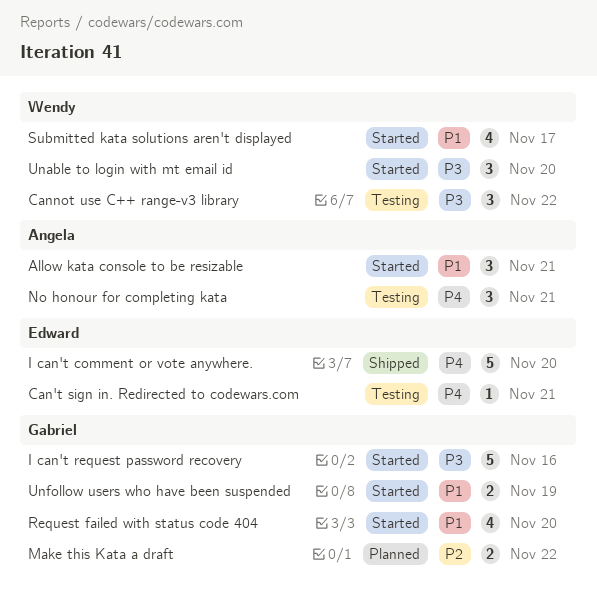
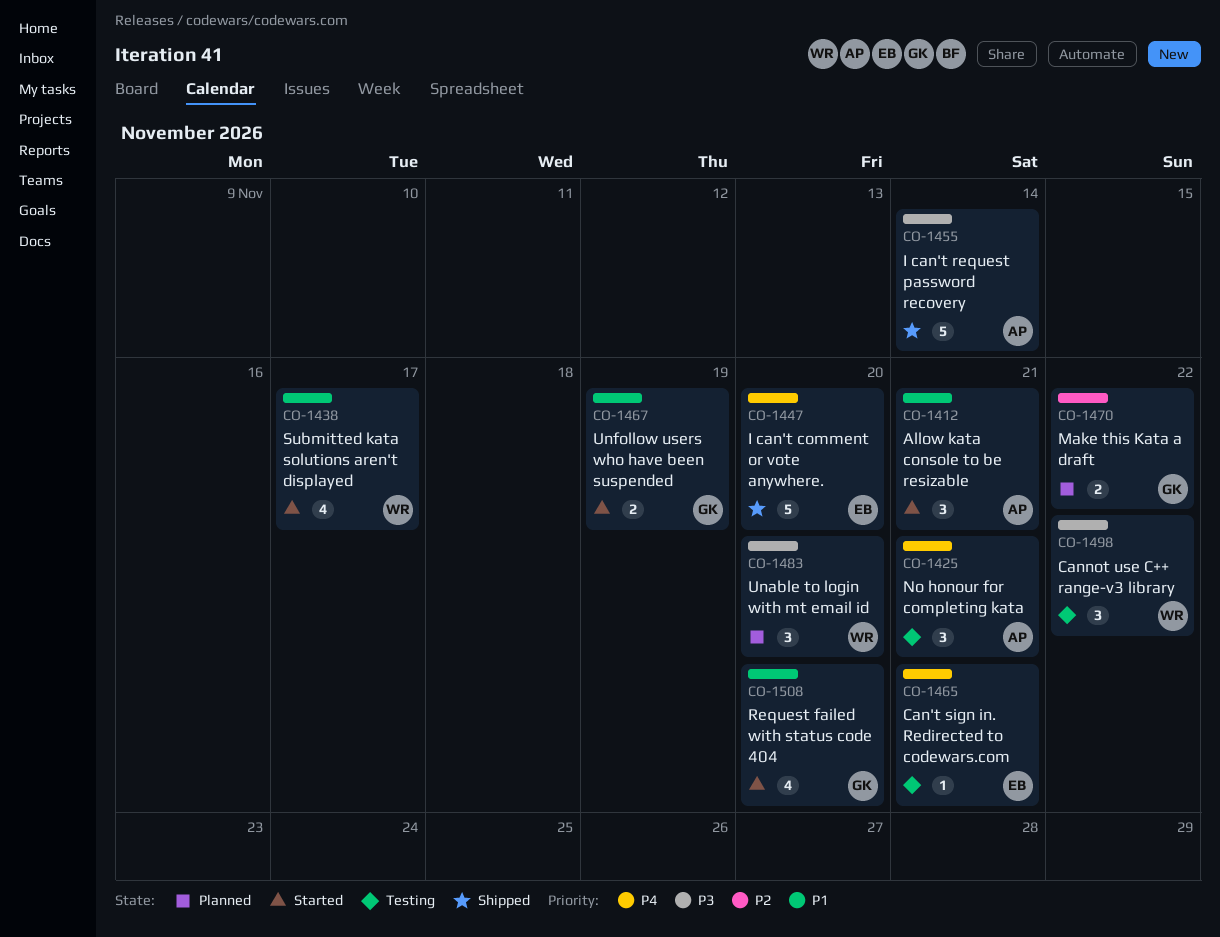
I can't request password recovery, status: Started -> Shipped
I can't request password recovery, owner: Gabriel -> Angela
I can't request password recovery, due: Nov 16 -> Nov 14
Unable to login with mt email id, status: Started -> Planned

